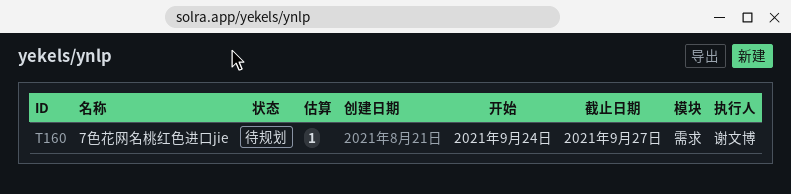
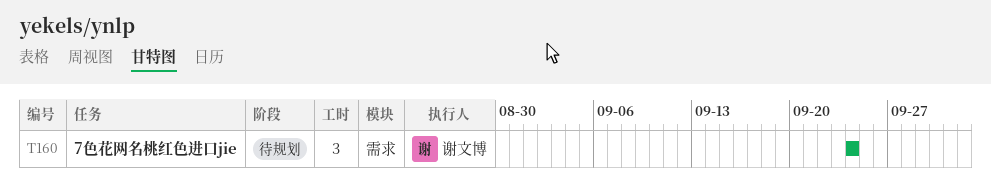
T160, estimate: 1 -> 3
T160, due: Sep 27 -> Sep 24

